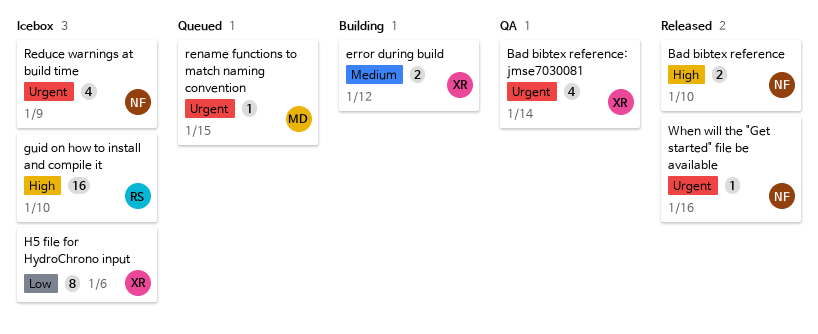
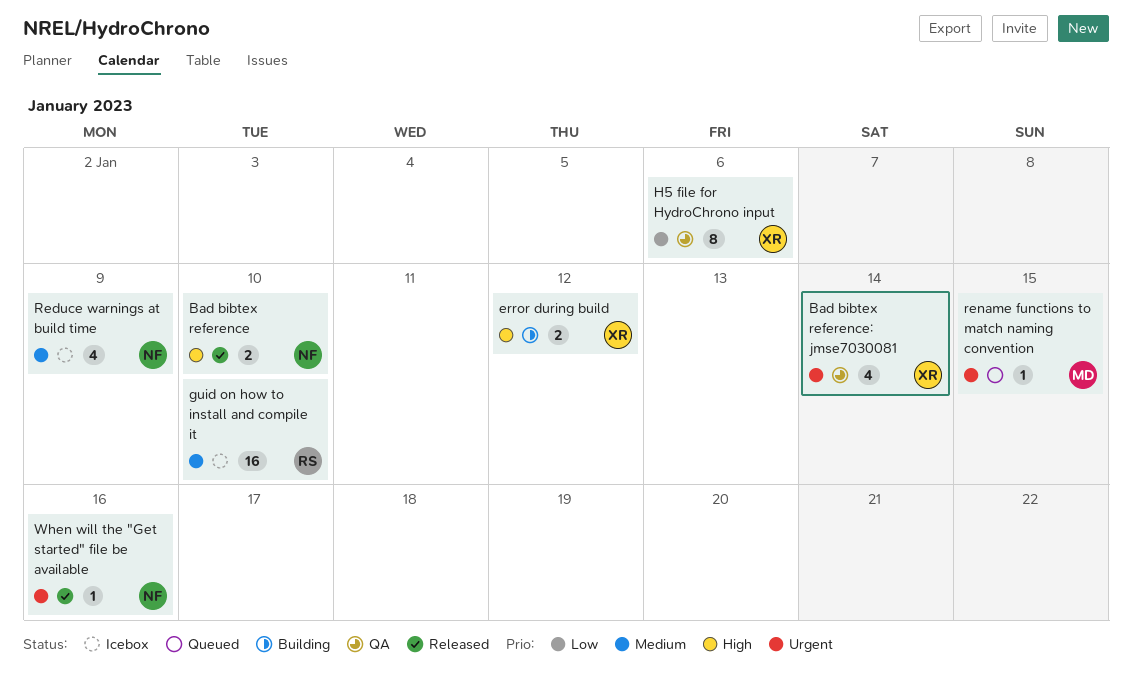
error during build, priority: Medium -> High
guid on how to install and compile it, priority: High -> Medium
H5 file for HydroChrono input, status: Icebox -> QA
Reduce warnings at build time, priority: Urgent -> Medium

